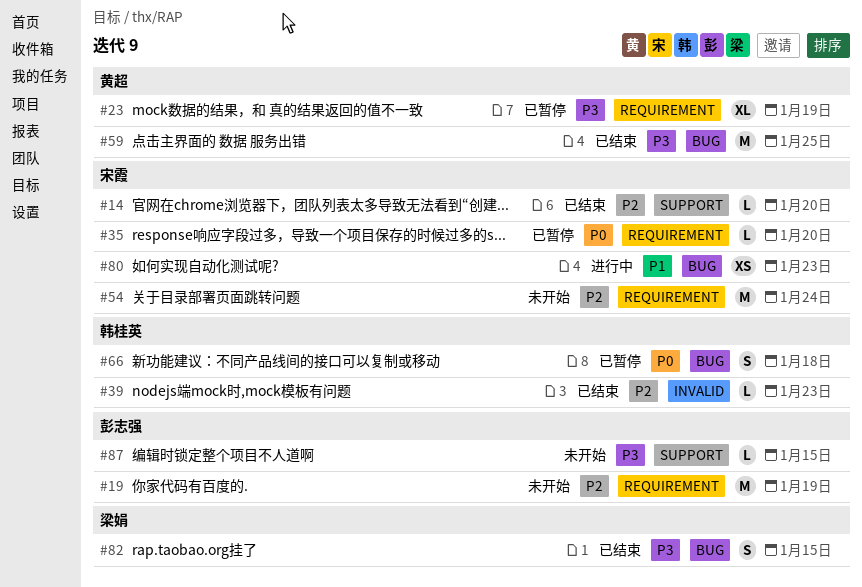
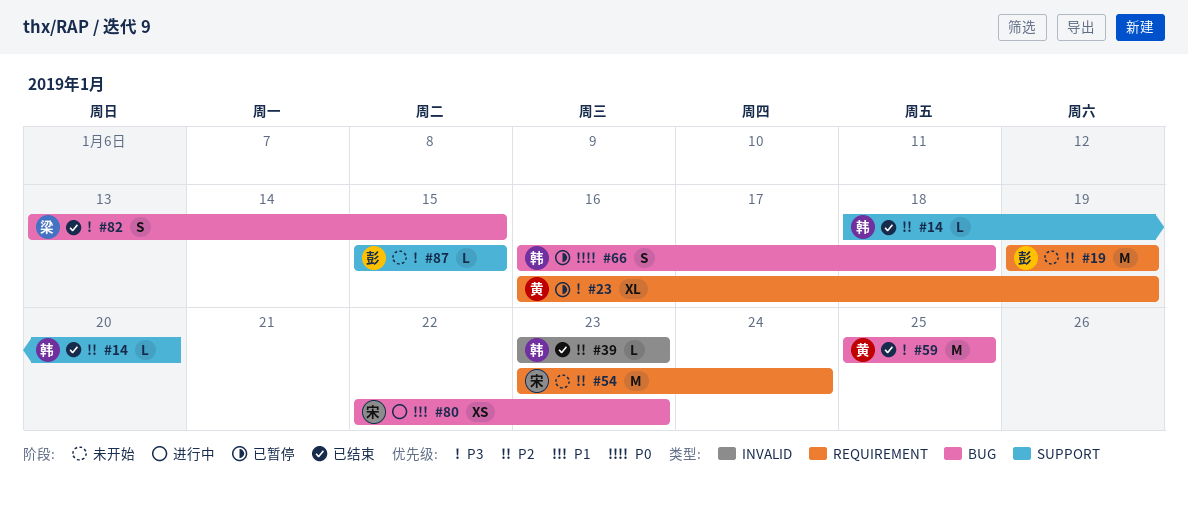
#14, owner: 宋霞 -> 韩桂英
#35: present -> none

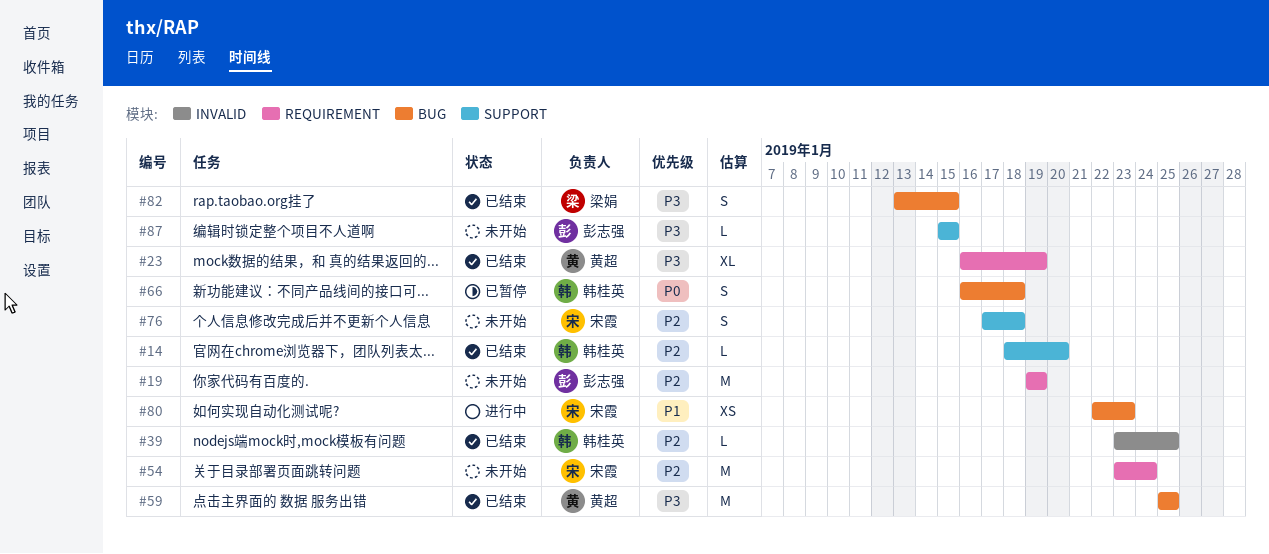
#23, status: 已暂停 -> 已结束
#39, due: Jan 23 -> Jan 25
#76: none -> present

